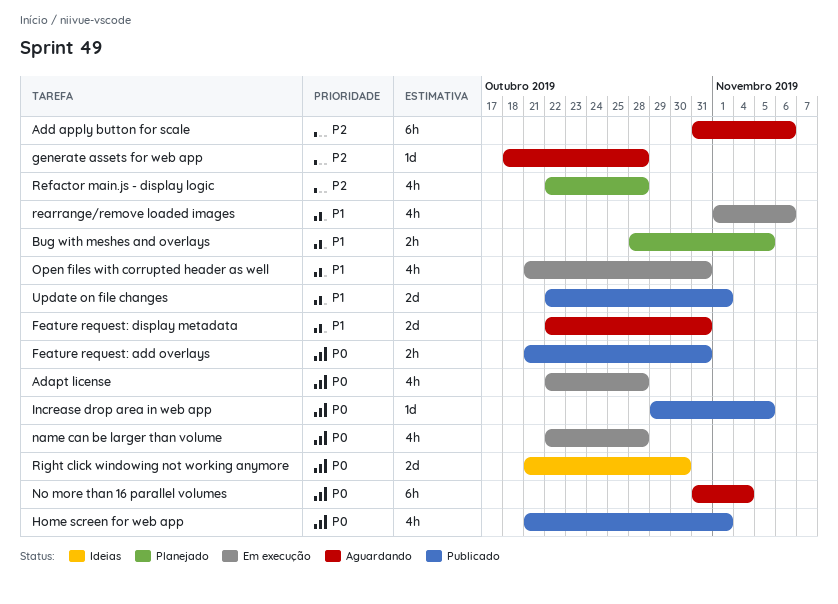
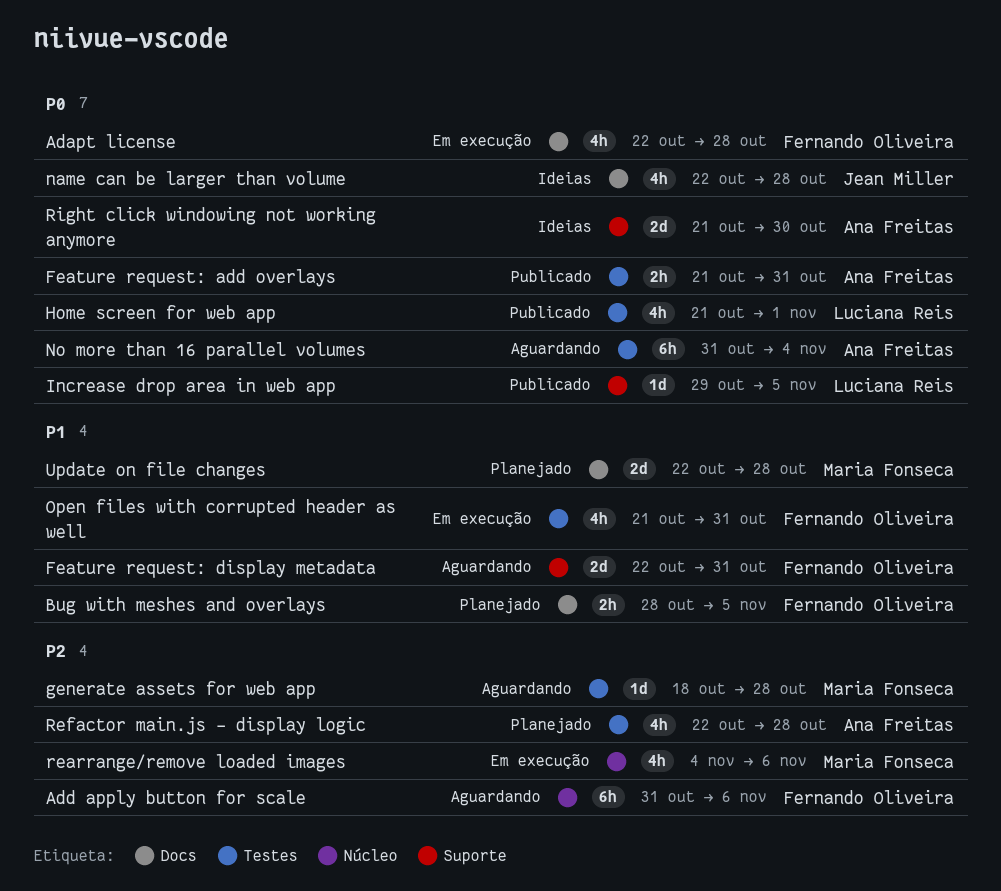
name can be larger than volume, status: Em execução -> Ideias
rearrange/remove loaded images, priority: P1 -> P2
rearrange/remove loaded images, start: Nov 1 -> Nov 4
Update on file changes, status: Publicado -> Planejado
Update on file changes, due: Nov 1 -> Oct 28

